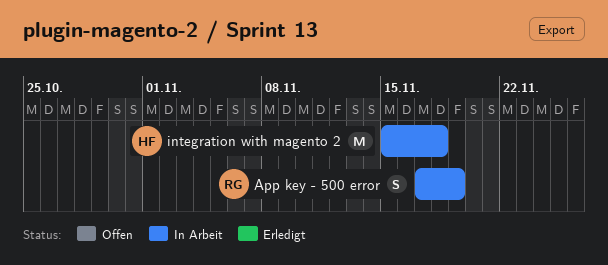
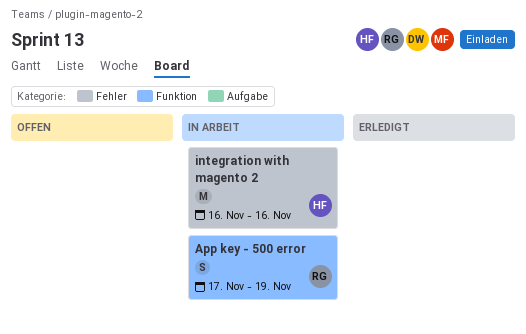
integration with magento 2, start: Nov 15 -> Nov 16
integration with magento 2, due: Nov 18 -> Nov 16

